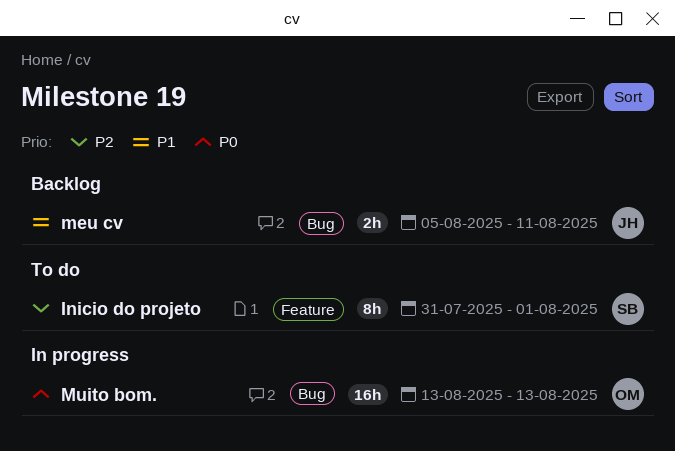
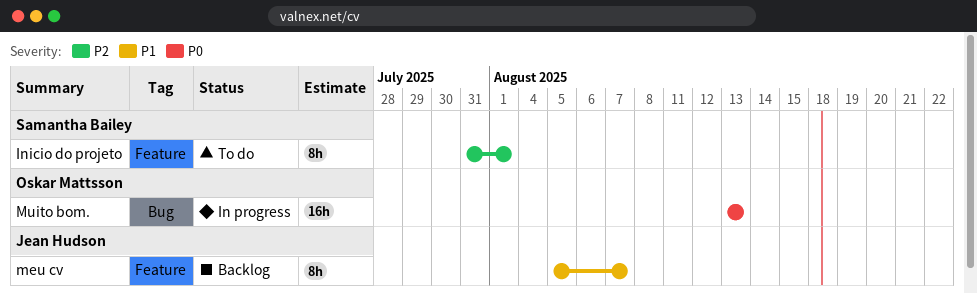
meu cv, label: Bug -> Feature
meu cv, estimate: 2h -> 8h
meu cv, due: Aug 11 -> Aug 7

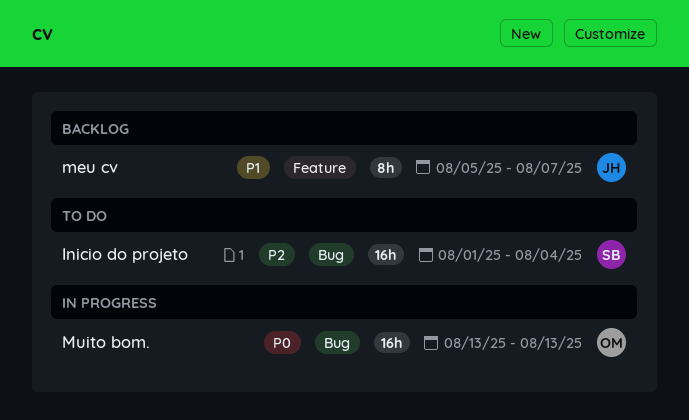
Inicio do projeto, label: Feature -> Bug
Inicio do projeto, estimate: 8h -> 16h
Inicio do projeto, start: Jul 31 -> Aug 1
Inicio do projeto, due: Aug 1 -> Aug 4

